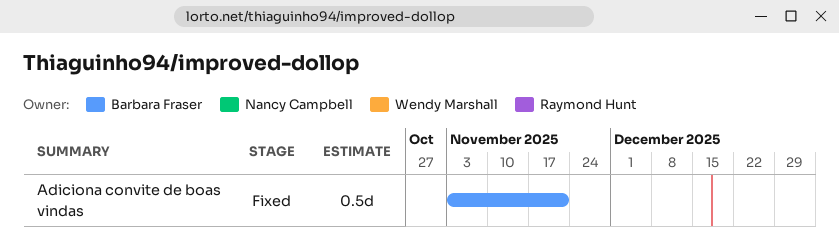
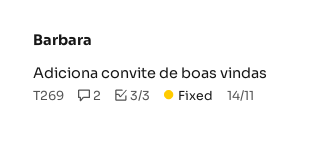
Adiciona convite de boas vindas, due: Nov 21 -> Nov 14

